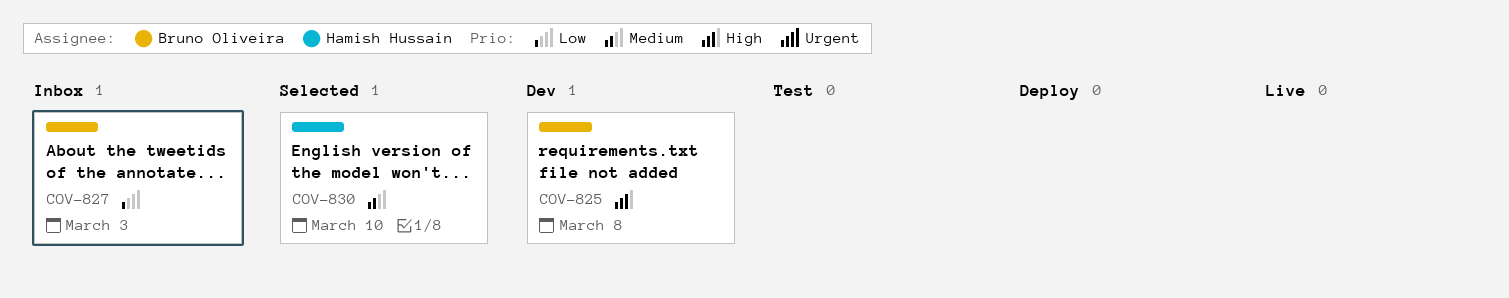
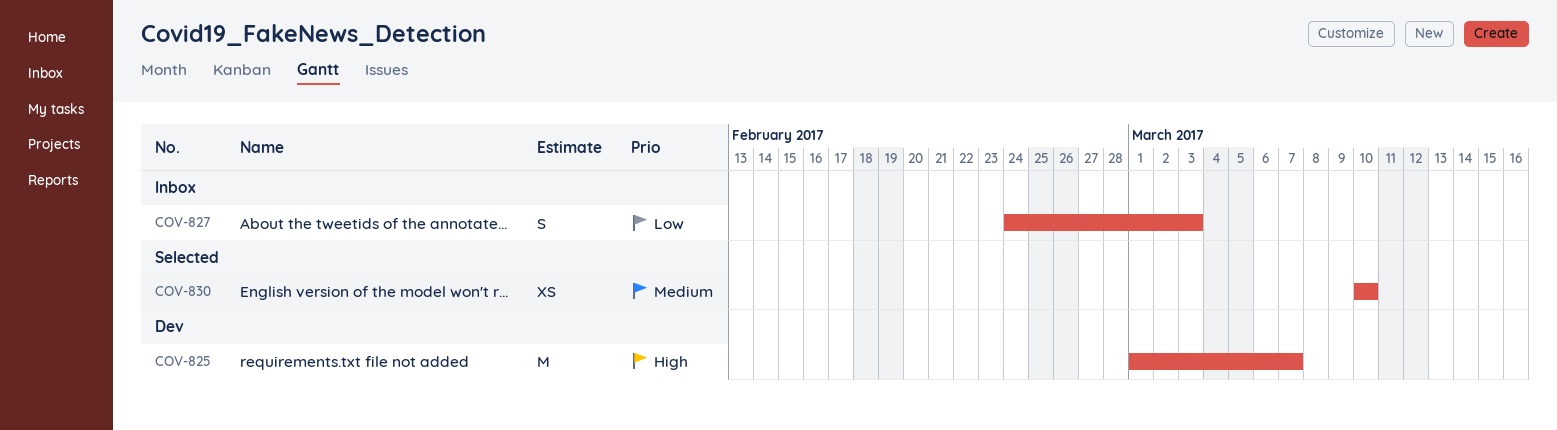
COV-825, due: Mar 8 -> Mar 7

